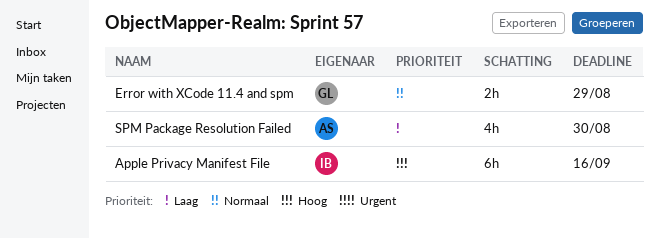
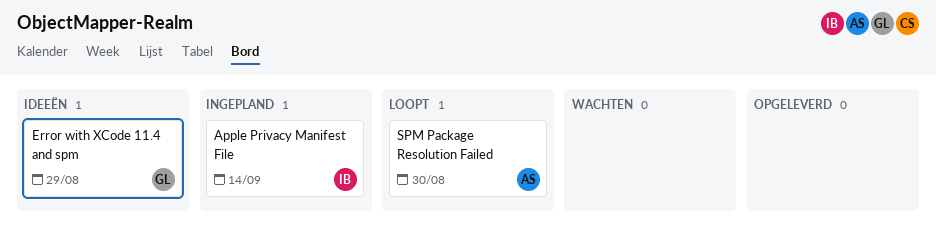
Apple Privacy Manifest File, due: Sep 16 -> Sep 14

